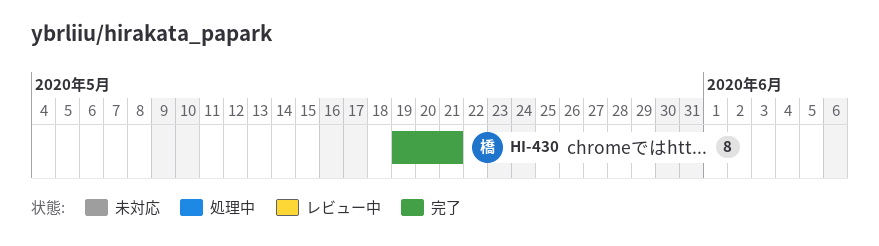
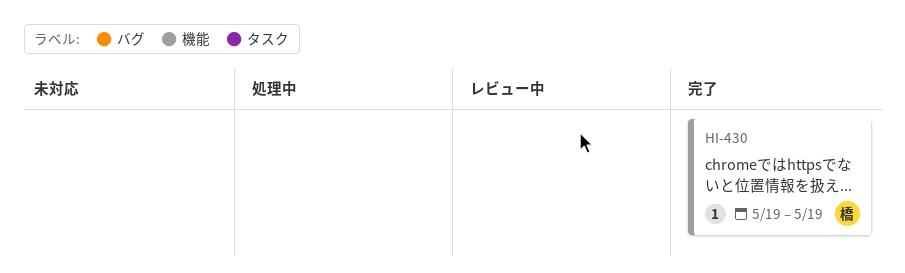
HI-430, estimate: 8 -> 1
HI-430, due: May 21 -> May 19

